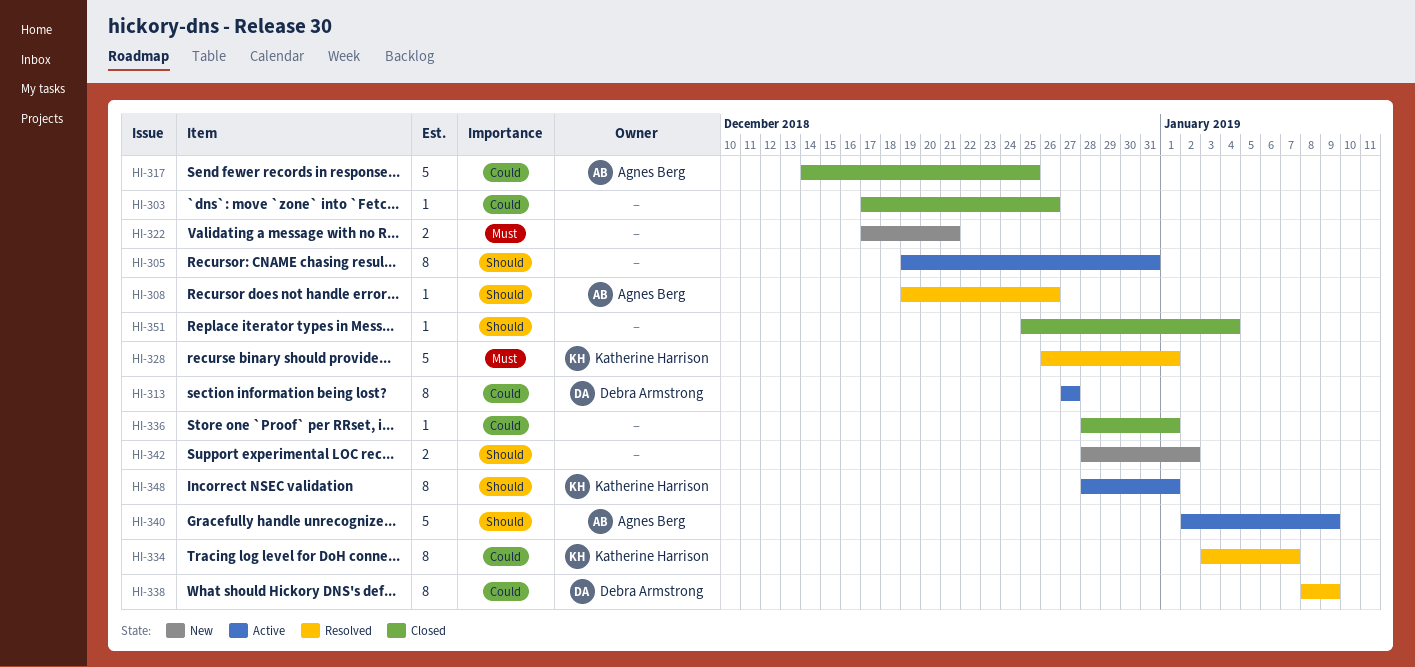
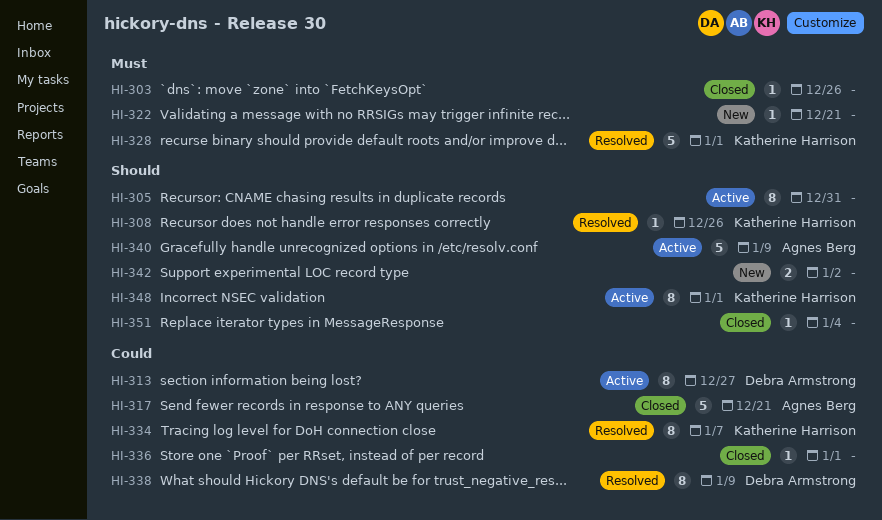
HI-303, priority: Could -> Must
HI-308, owner: Agnes Berg -> Katherine Harrison
HI-317, due: Dec 25 -> Dec 21
HI-322, estimate: 2 -> 1

